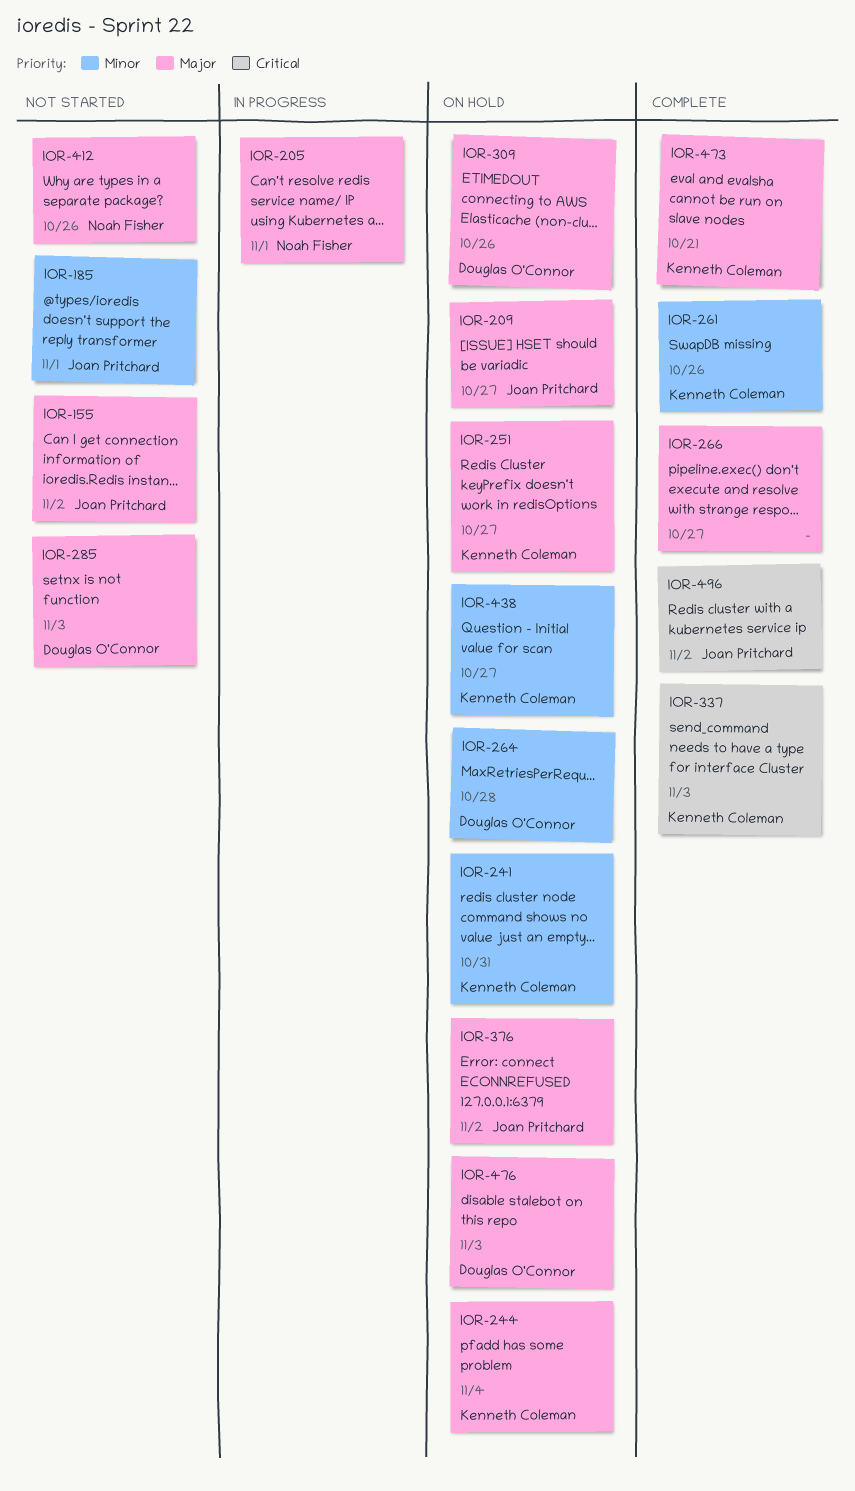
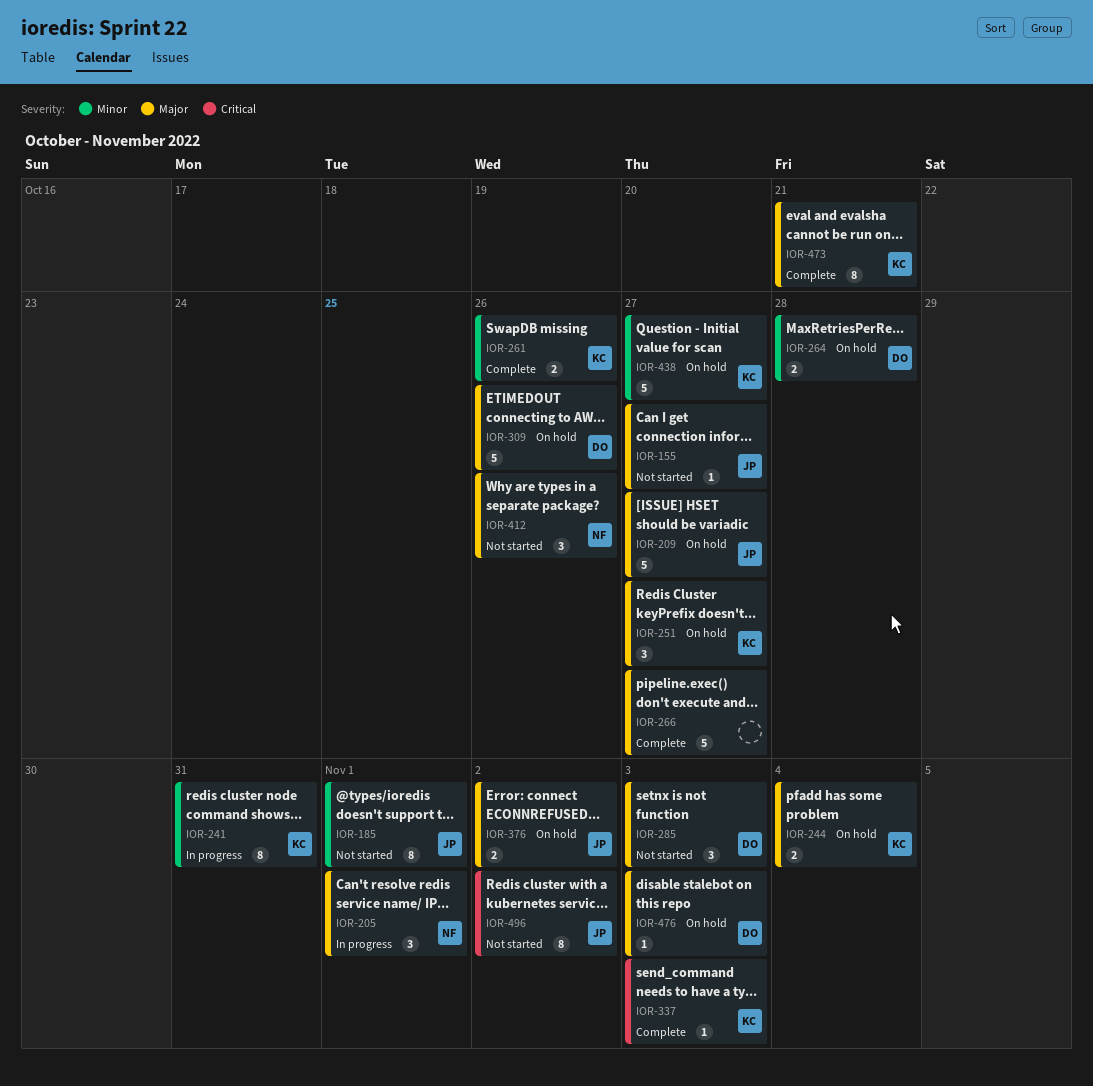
IOR-155, due: Nov 2 -> Oct 27
IOR-241, status: On hold -> In progress
IOR-496, status: Complete -> Not started

